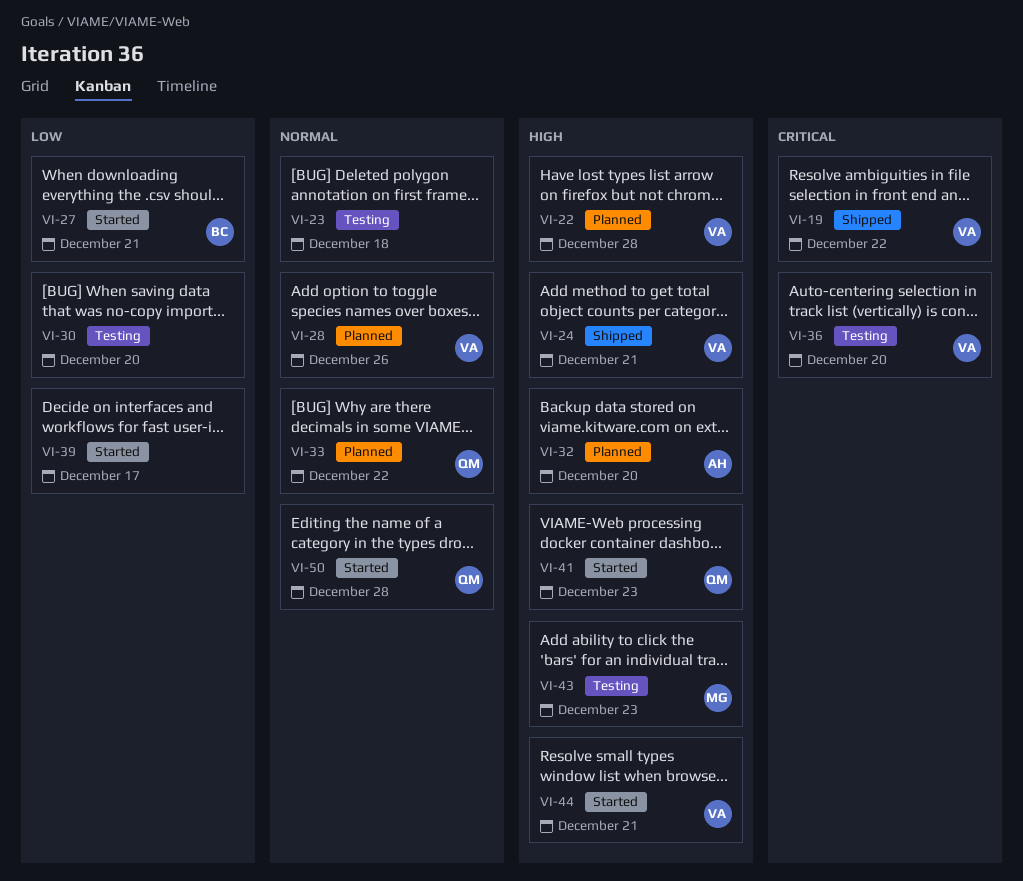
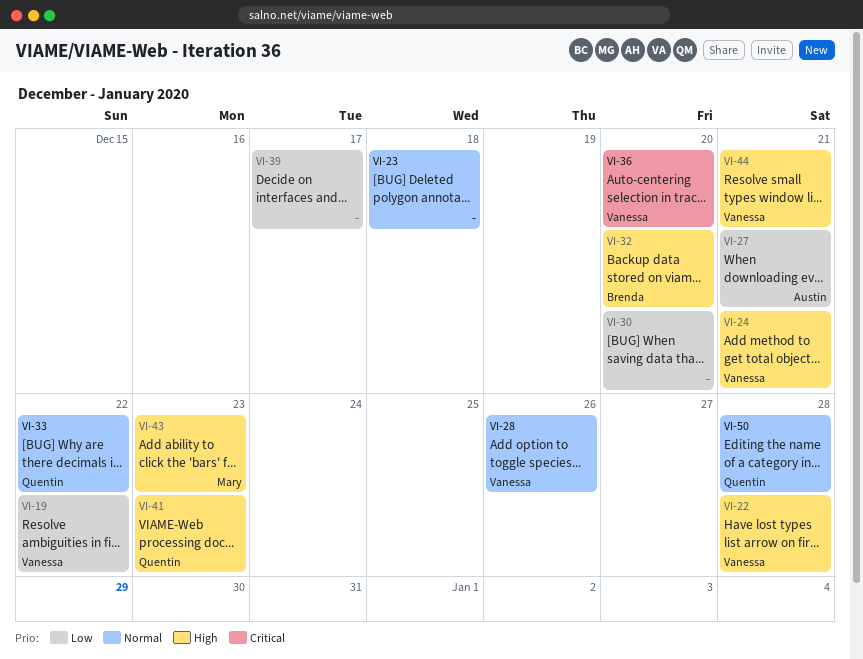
VI-19, priority: Critical -> Low
VI-27, owner: Brenda -> Austin
VI-32, owner: Austin -> Brenda

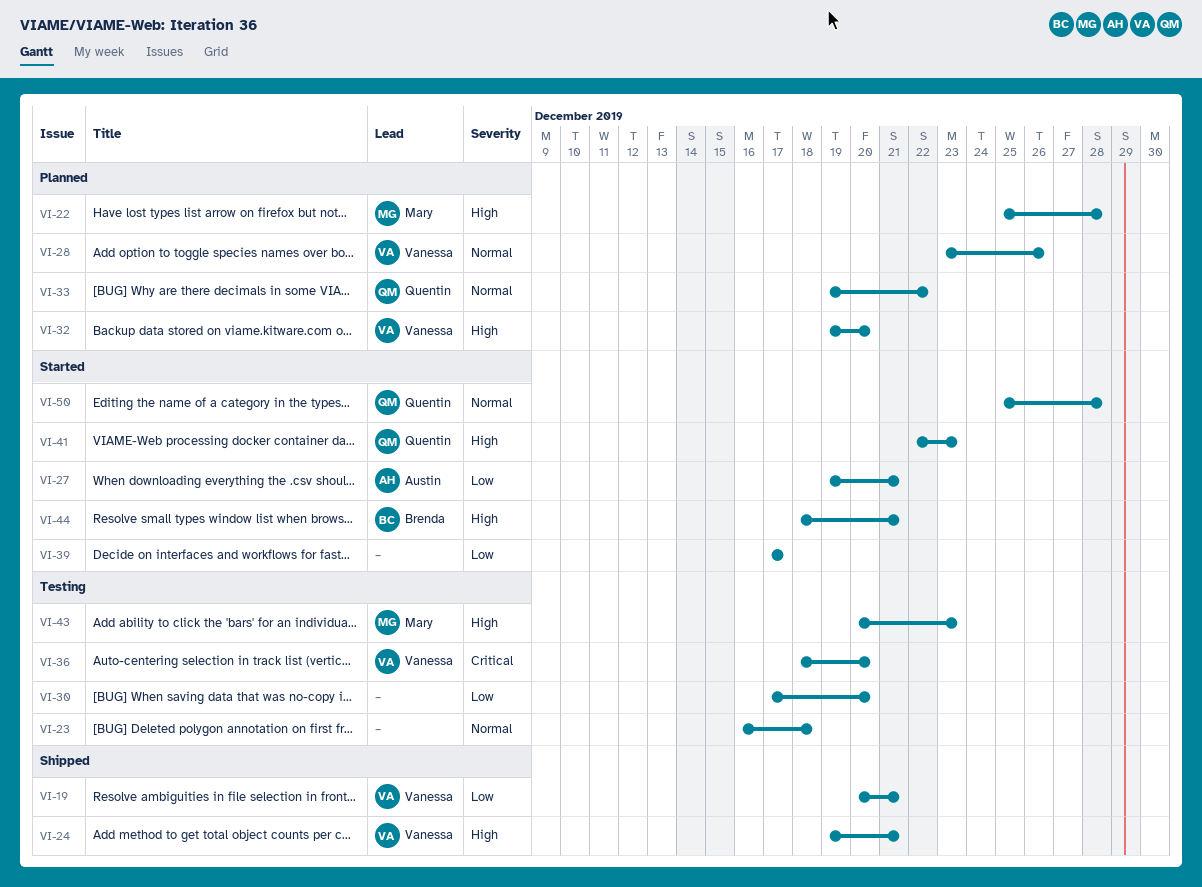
VI-19, due: Dec 22 -> Dec 21
VI-22, owner: Vanessa -> Mary
VI-32, owner: Brenda -> Vanessa
VI-44, owner: Vanessa -> Brenda

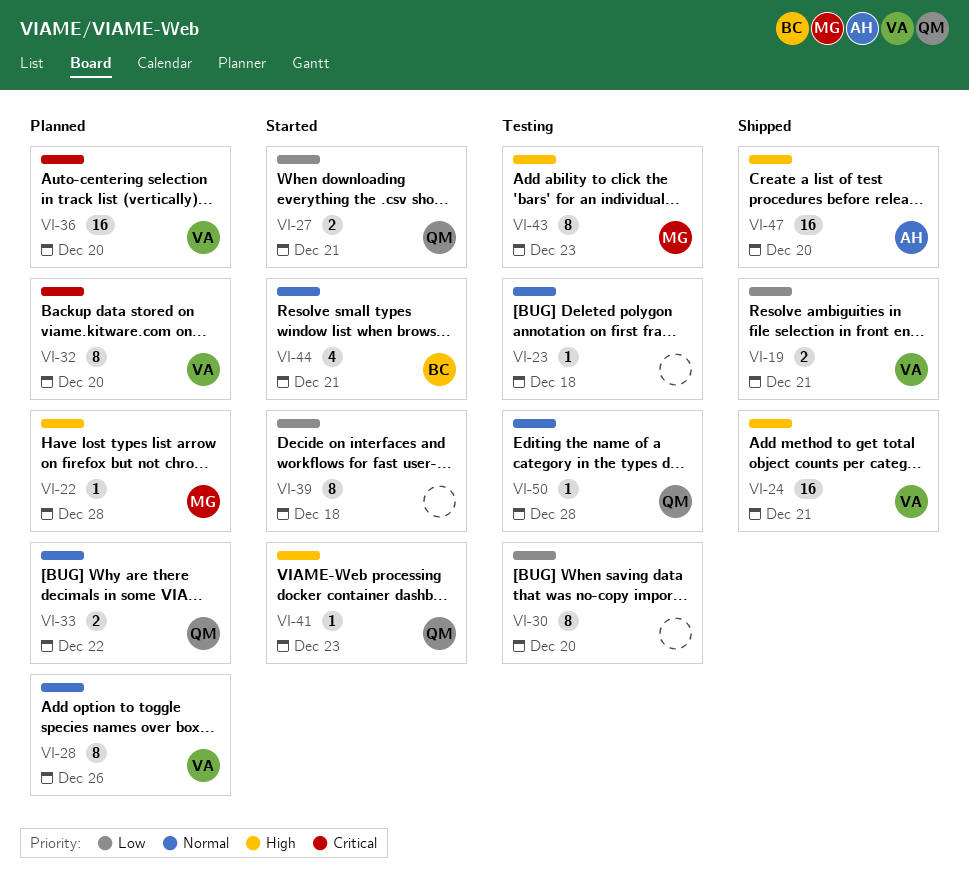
VI-27, owner: Austin -> Quentin
VI-32, priority: High -> Critical
VI-36, status: Testing -> Planned
VI-39, due: Dec 17 -> Dec 18
VI-44, priority: High -> Normal
VI-47: none -> present
VI-50, status: Started -> Testing

